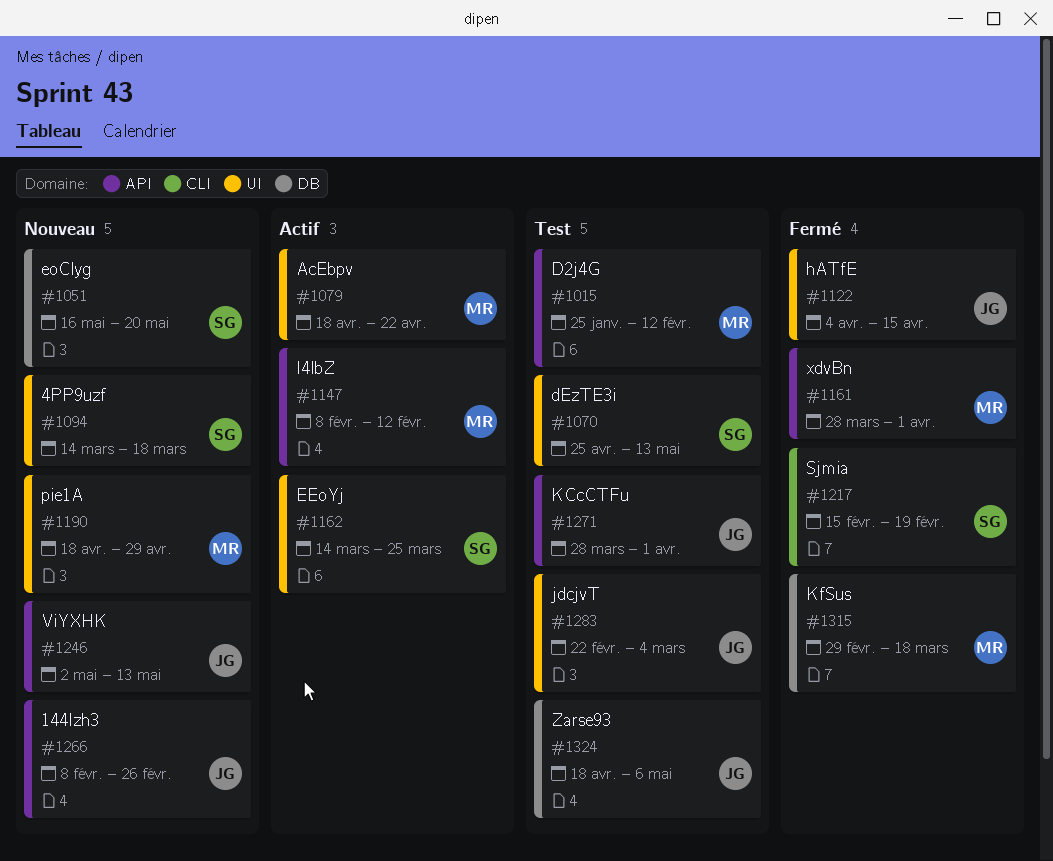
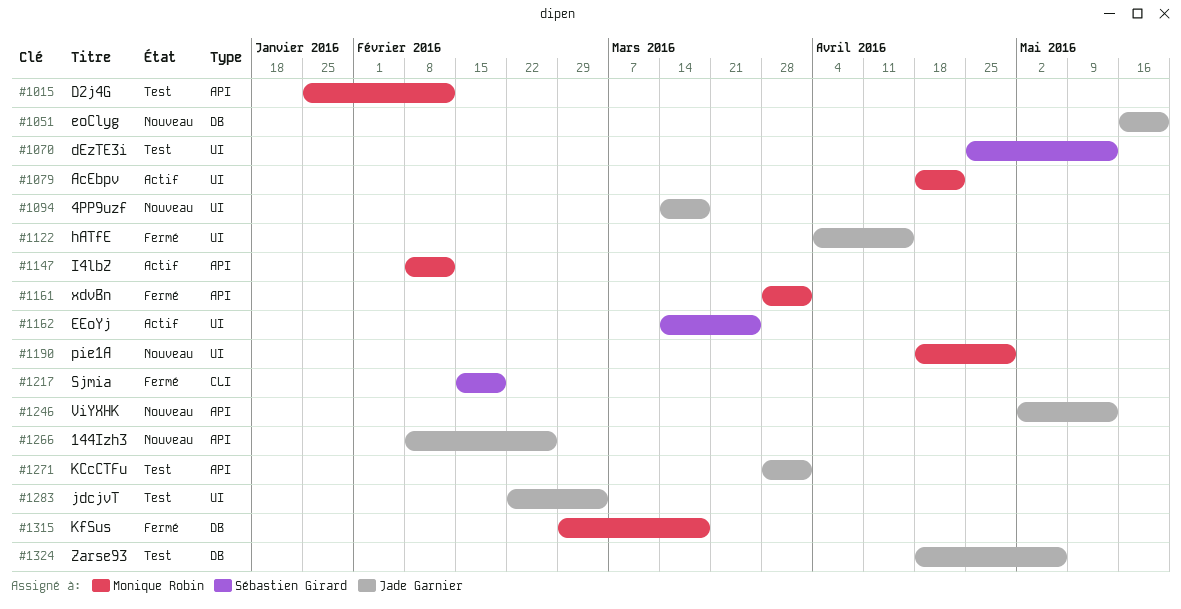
#1051, owner: Sébastien Girard -> Jade Garnier
#1094, owner: Sébastien Girard -> Jade Garnier

